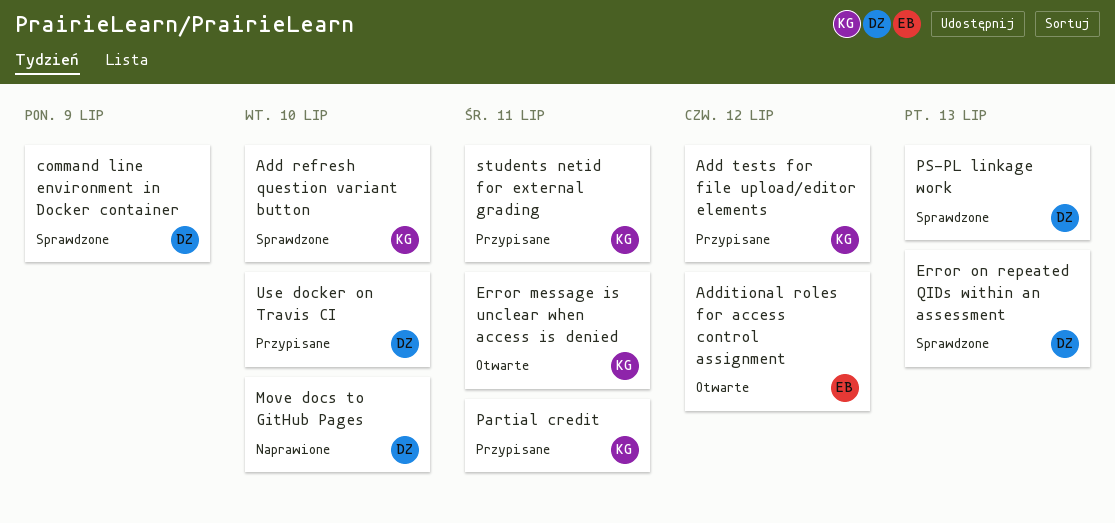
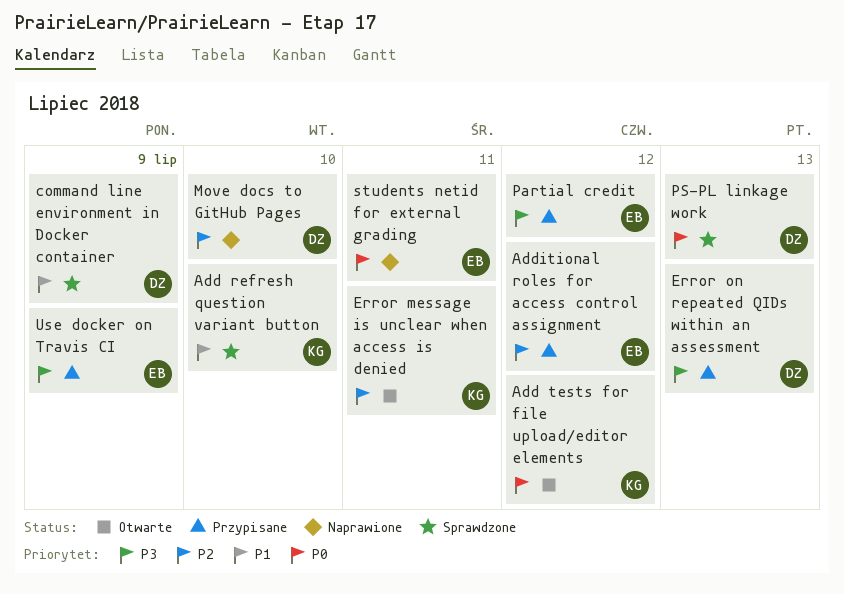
Add tests for file upload/editor elements, status: Przypisane -> Otwarte
Additional roles for access control assignment, status: Otwarte -> Przypisane
Error on repeated QIDs within an assessment, status: Sprawdzone -> Przypisane
Partial credit, owner: KG -> EB
Partial credit, due: Jul 11 -> Jul 12
students netid for external grading, status: Przypisane -> Naprawione
students netid for external grading, owner: KG -> EB
Use docker on Travis CI, owner: DZ -> EB
Use docker on Travis CI, due: Jul 10 -> Jul 9

